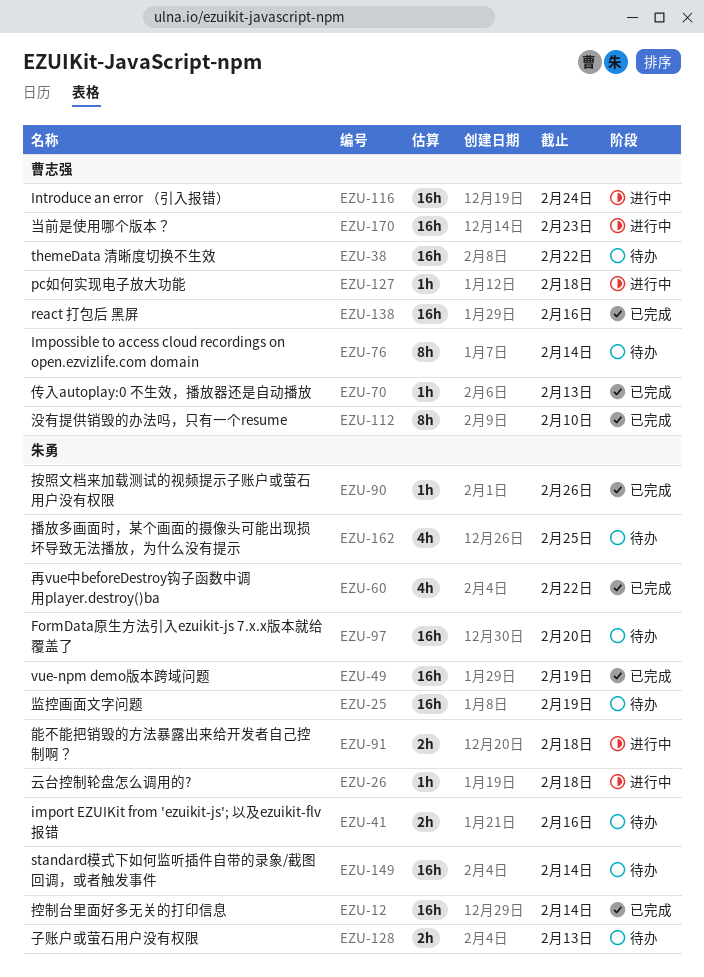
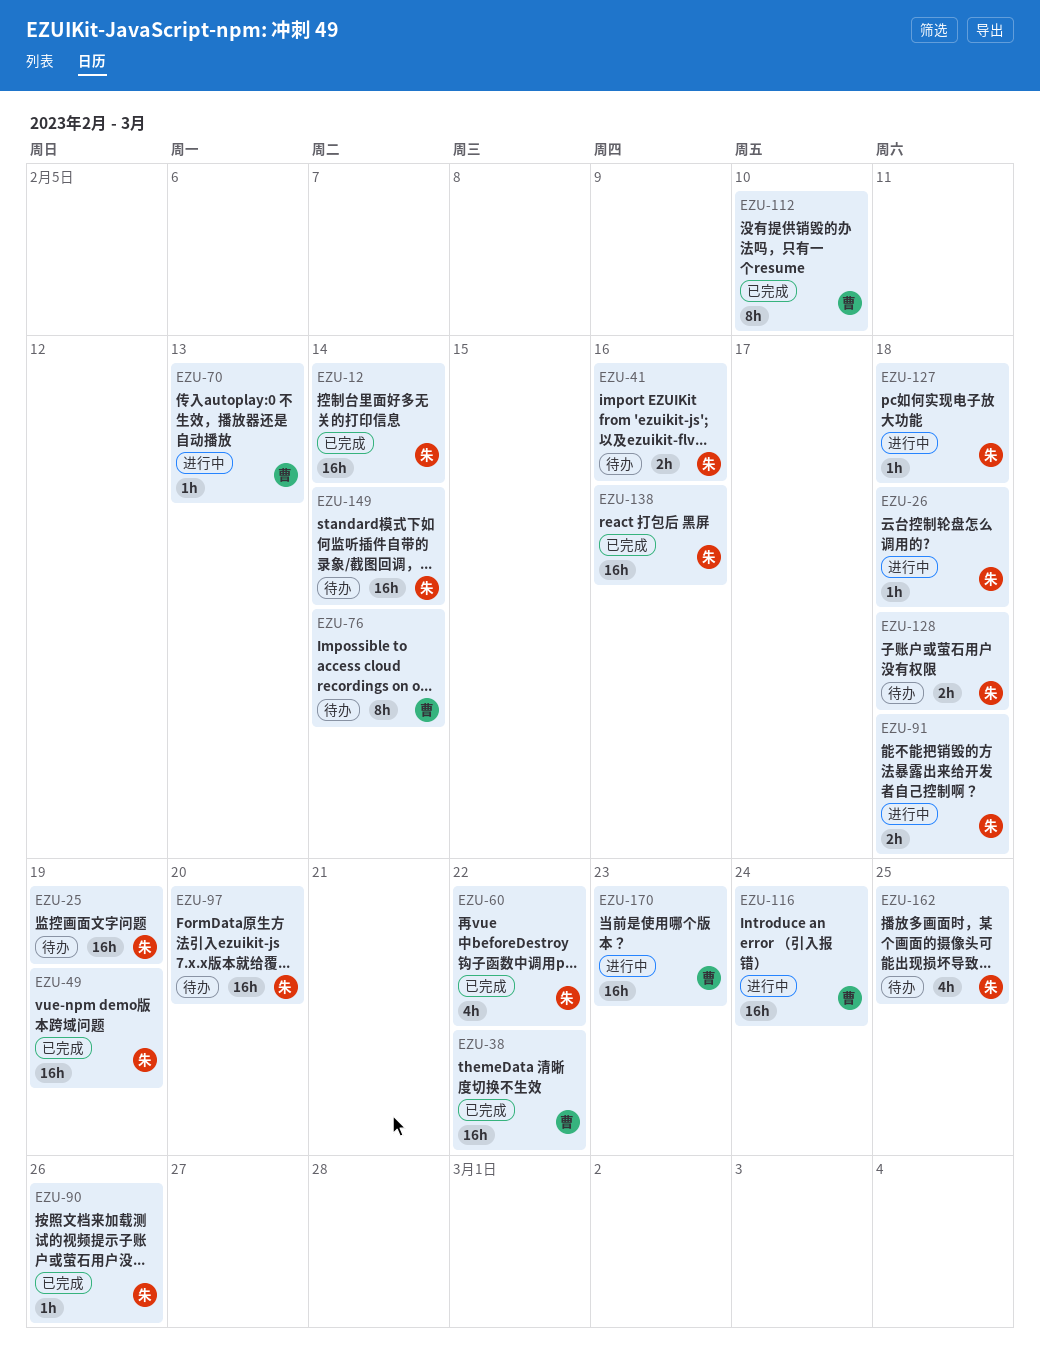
EZU-38, status: 待办 -> 已完成
EZU-70, status: 已完成 -> 进行中
EZU-127, owner: 曹志强 -> 朱勇
EZU-128, due: Feb 13 -> Feb 18
EZU-138, owner: 曹志强 -> 朱勇

